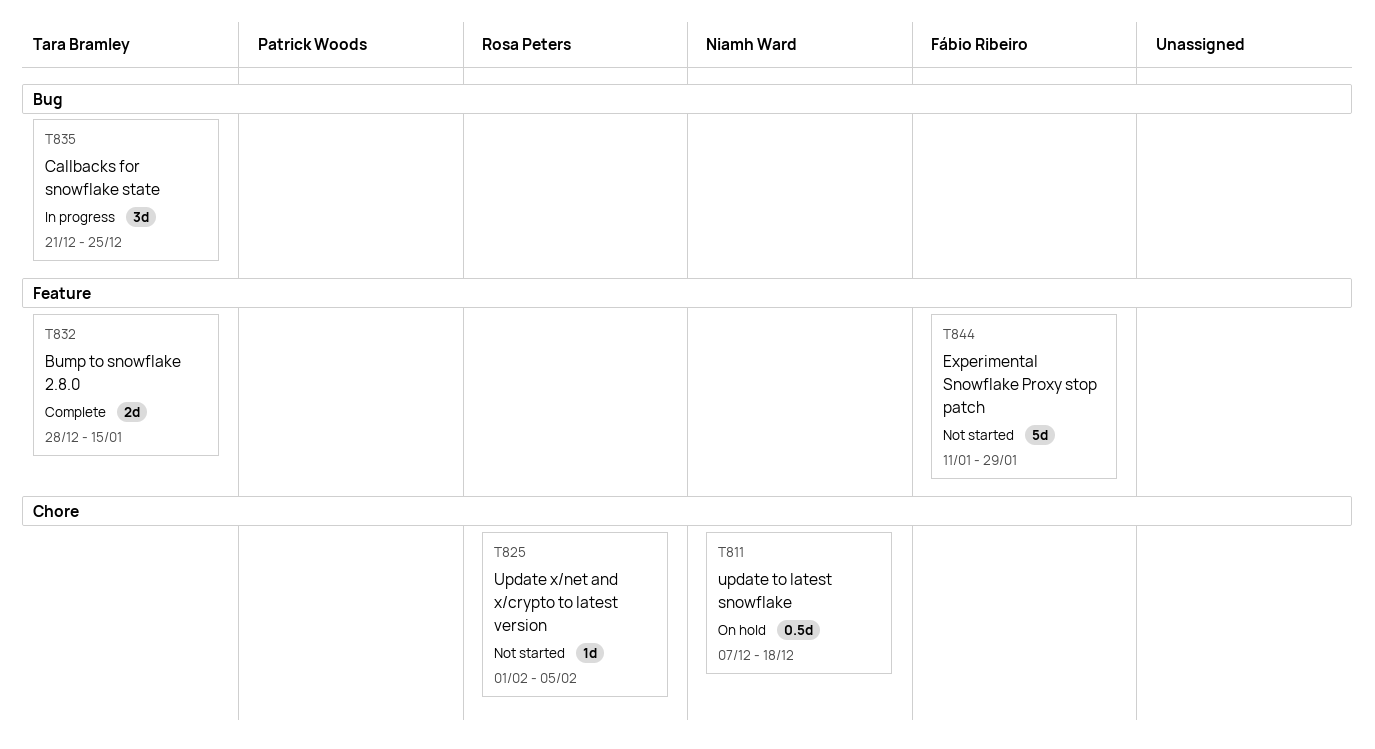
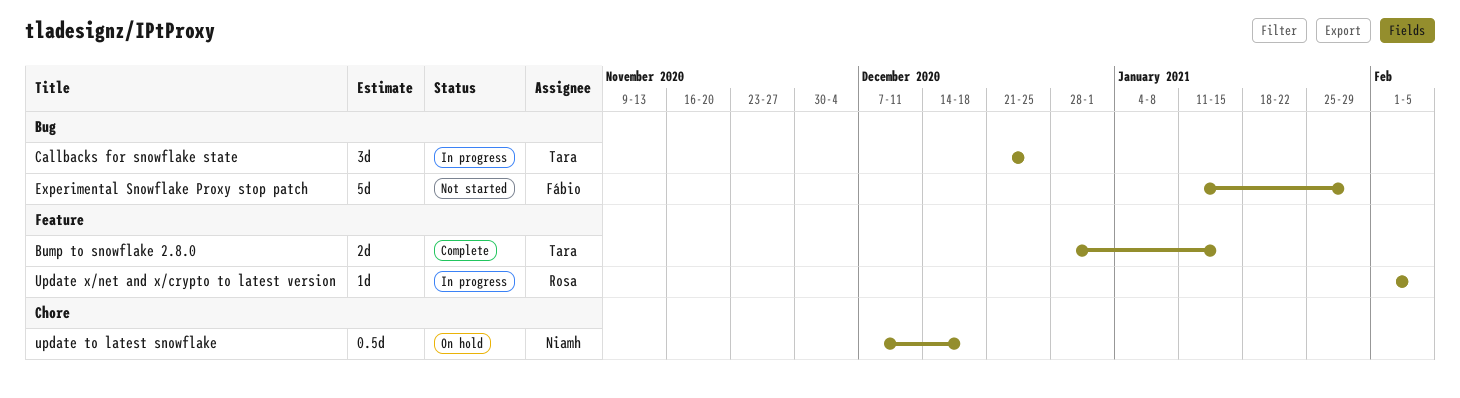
Experimental Snowflake Proxy stop patch, label: Feature -> Bug
Update x/net and x/crypto to latest version, status: Not started -> In progress
Update x/net and x/crypto to latest version, label: Chore -> Feature

